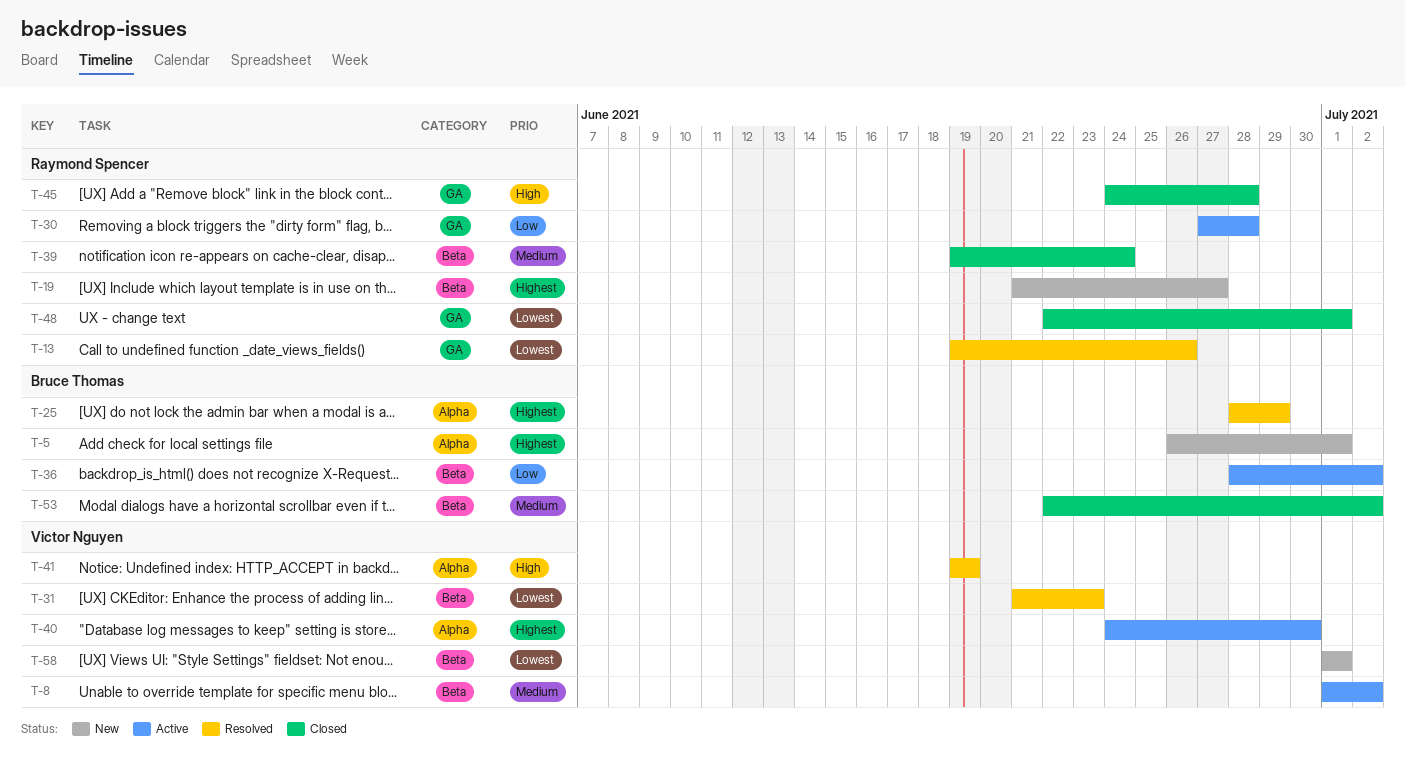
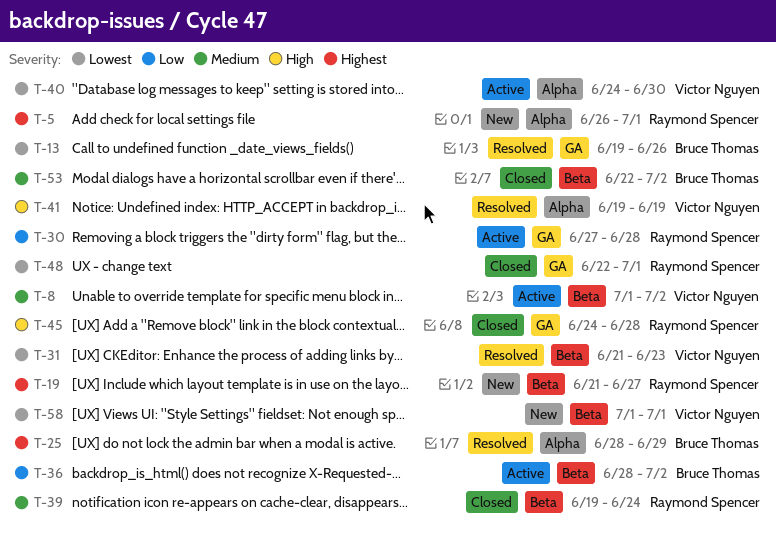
T-5, owner: Bruce Thomas -> Raymond Spencer
T-13, owner: Raymond Spencer -> Bruce Thomas
T-40, priority: Highest -> Lowest

